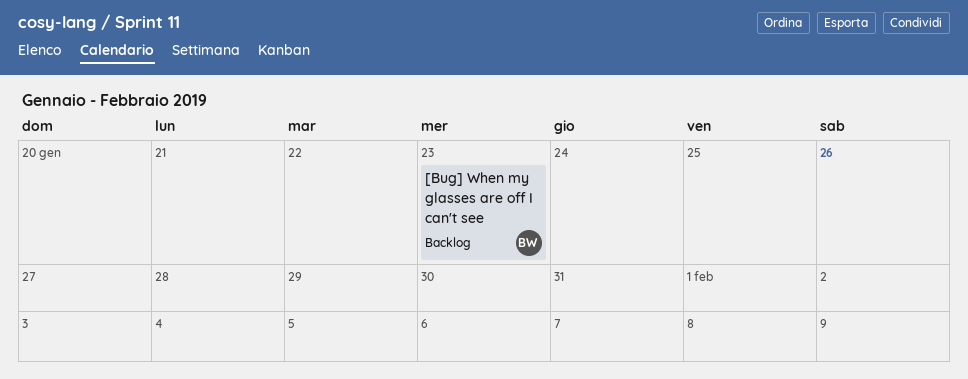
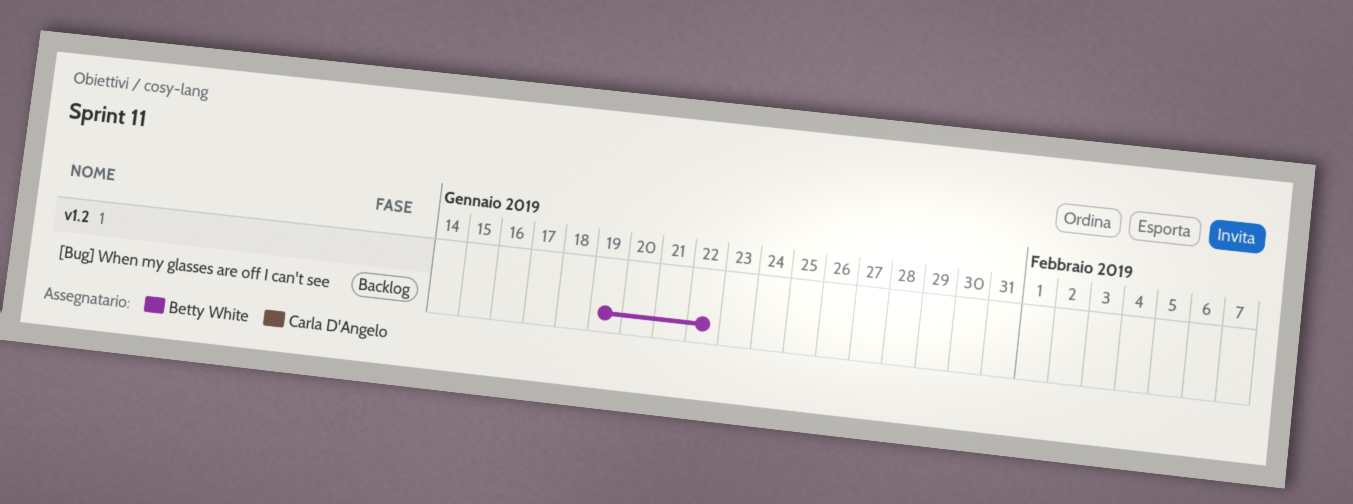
[Bug] When my glasses are off I can't see, due: Jan 23 -> Jan 22

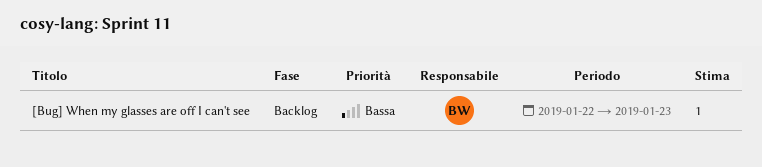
[Bug] When my glasses are off I can't see, start: Jan 19 -> Jan 22
[Bug] When my glasses are off I can't see, due: Jan 22 -> Jan 23

